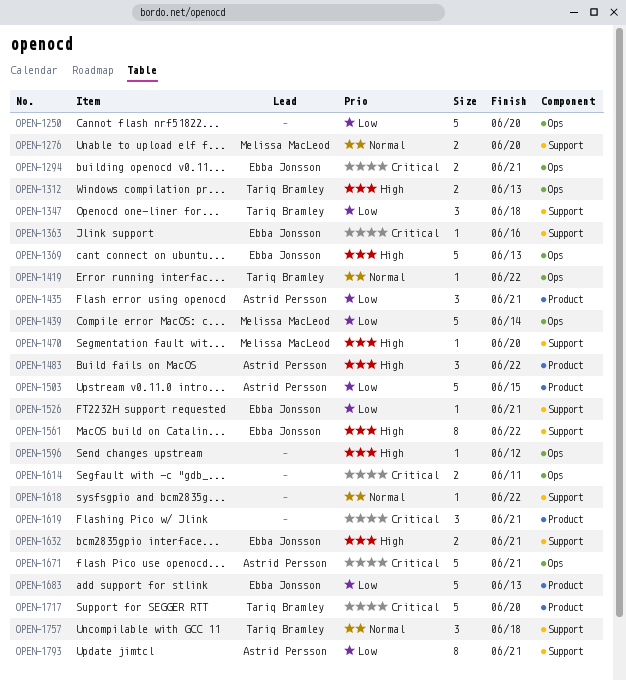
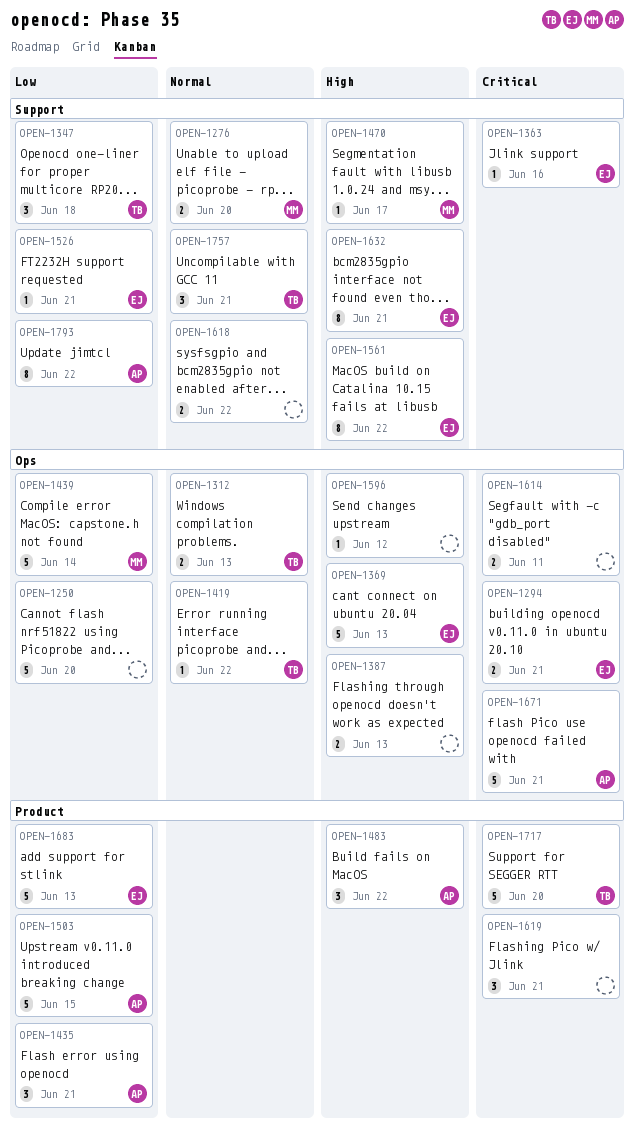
OPEN-1312, priority: High -> Normal
OPEN-1387: none -> present
OPEN-1470, due: Jun 20 -> Jun 17
OPEN-1618, estimate: 1 -> 2
OPEN-1632, estimate: 2 -> 8
OPEN-1757, due: Jun 18 -> Jun 21
OPEN-1793, due: Jun 21 -> Jun 22

